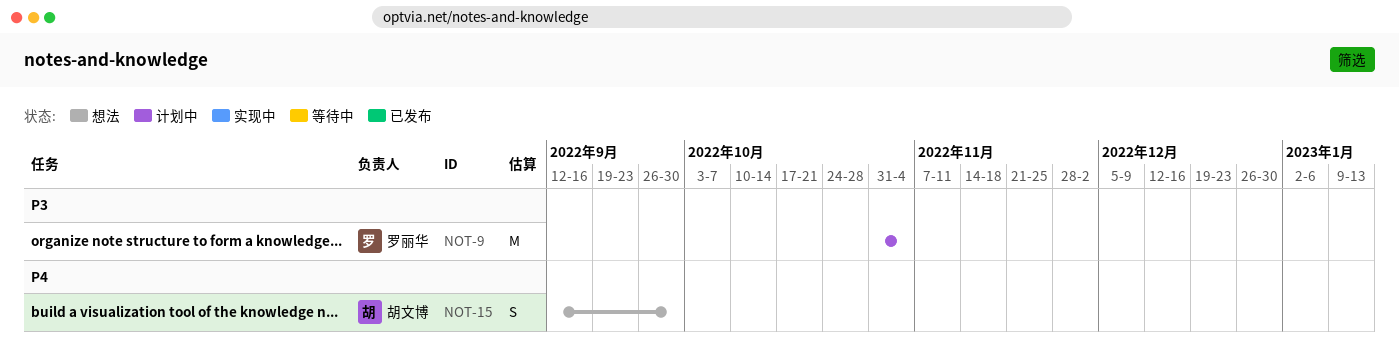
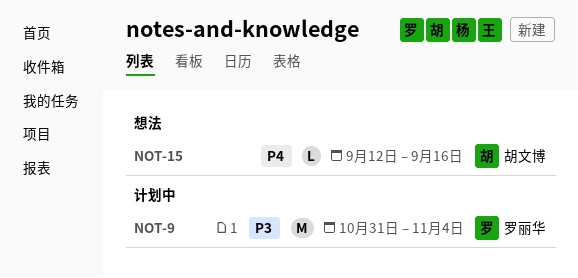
NOT-15, estimate: S -> L
NOT-15, due: Sep 30 -> Sep 16

